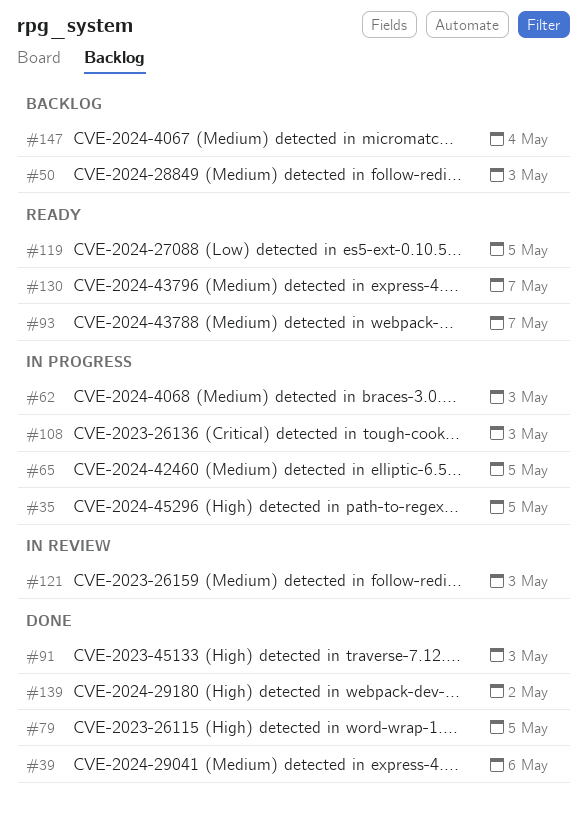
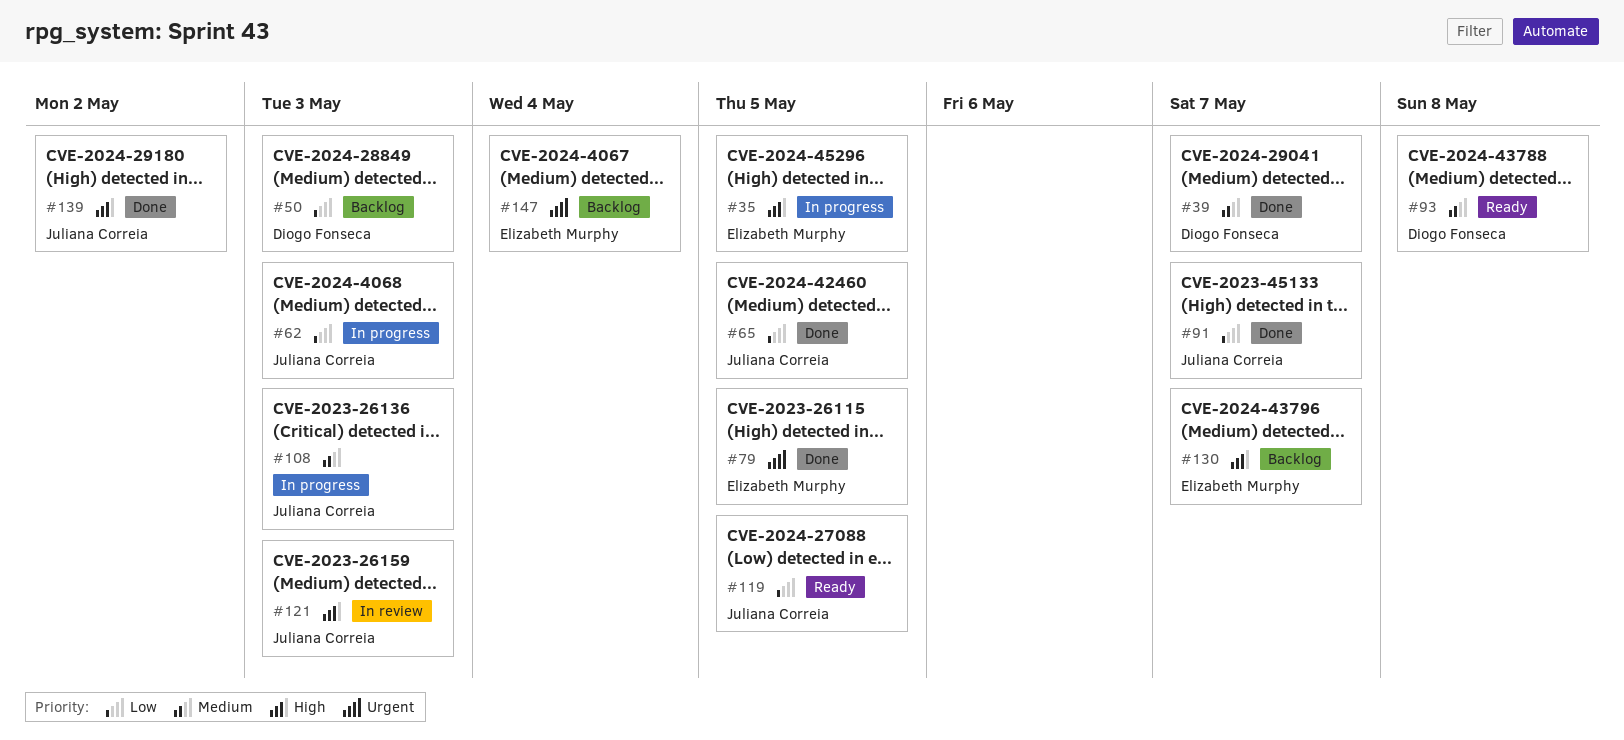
#39, due: May 6 -> May 7
#65, status: In progress -> Done
#91, due: May 3 -> May 7
#93, due: May 7 -> May 8
#130, status: Ready -> Backlog

